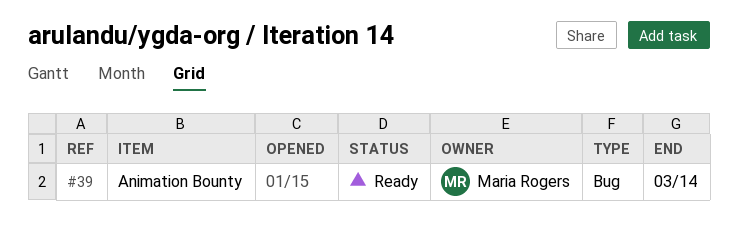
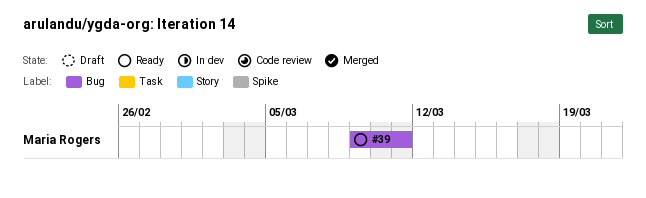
#39, due: Mar 14 -> Mar 11

